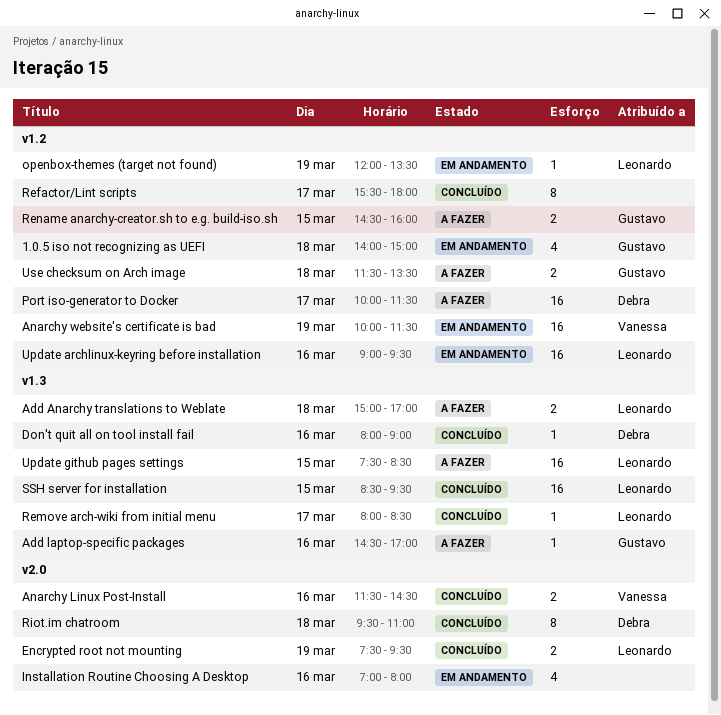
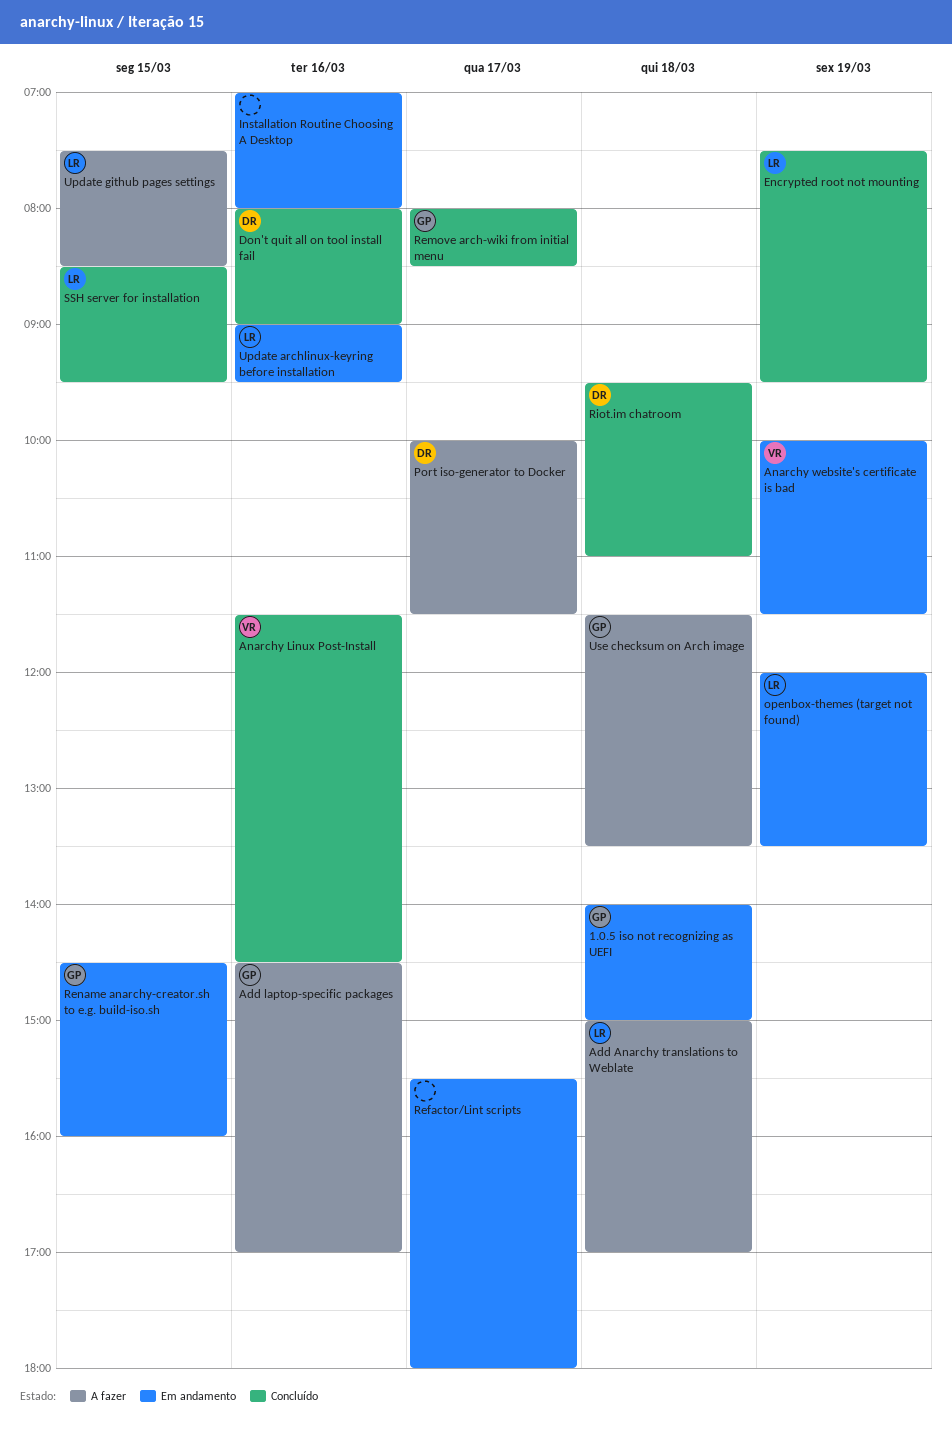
Refactor/Lint scripts, status: Concluído -> Em andamento
Remove arch-wiki from initial menu, owner: Leonardo -> Gustavo
Rename anarchy-creator.sh to e.g. build-iso.sh, status: A fazer -> Em andamento

